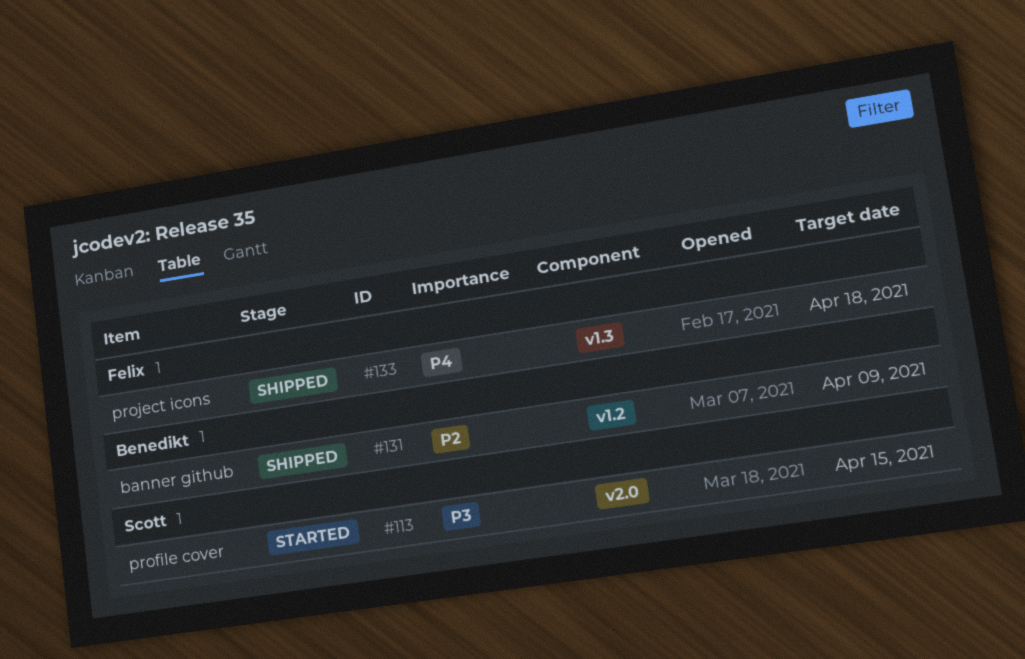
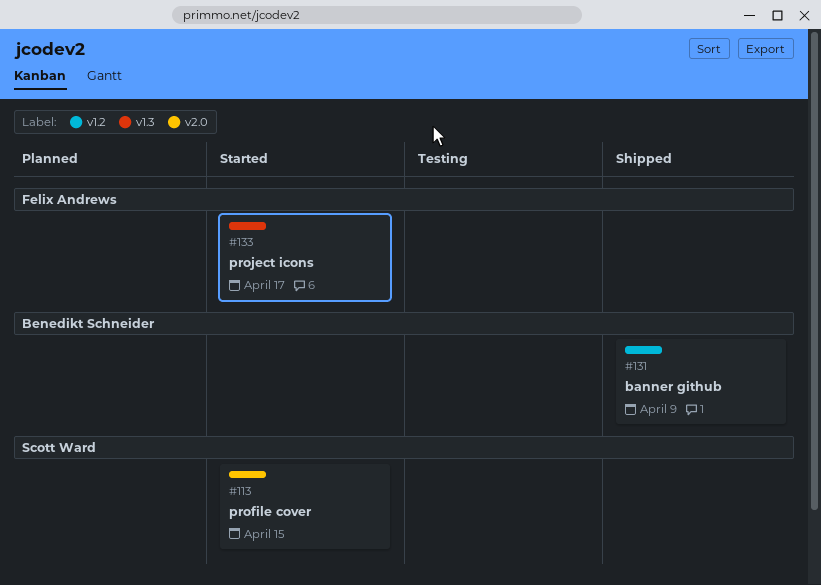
#133, status: Shipped -> Started
#133, due: Apr 18 -> Apr 17

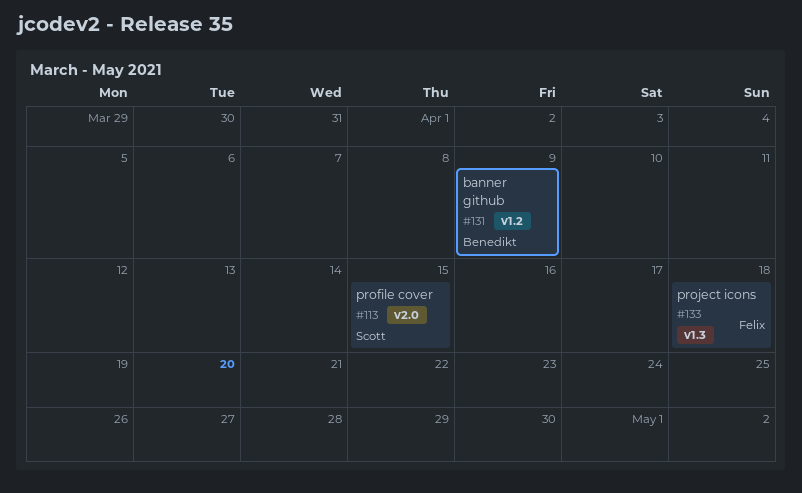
#133, due: Apr 17 -> Apr 18

